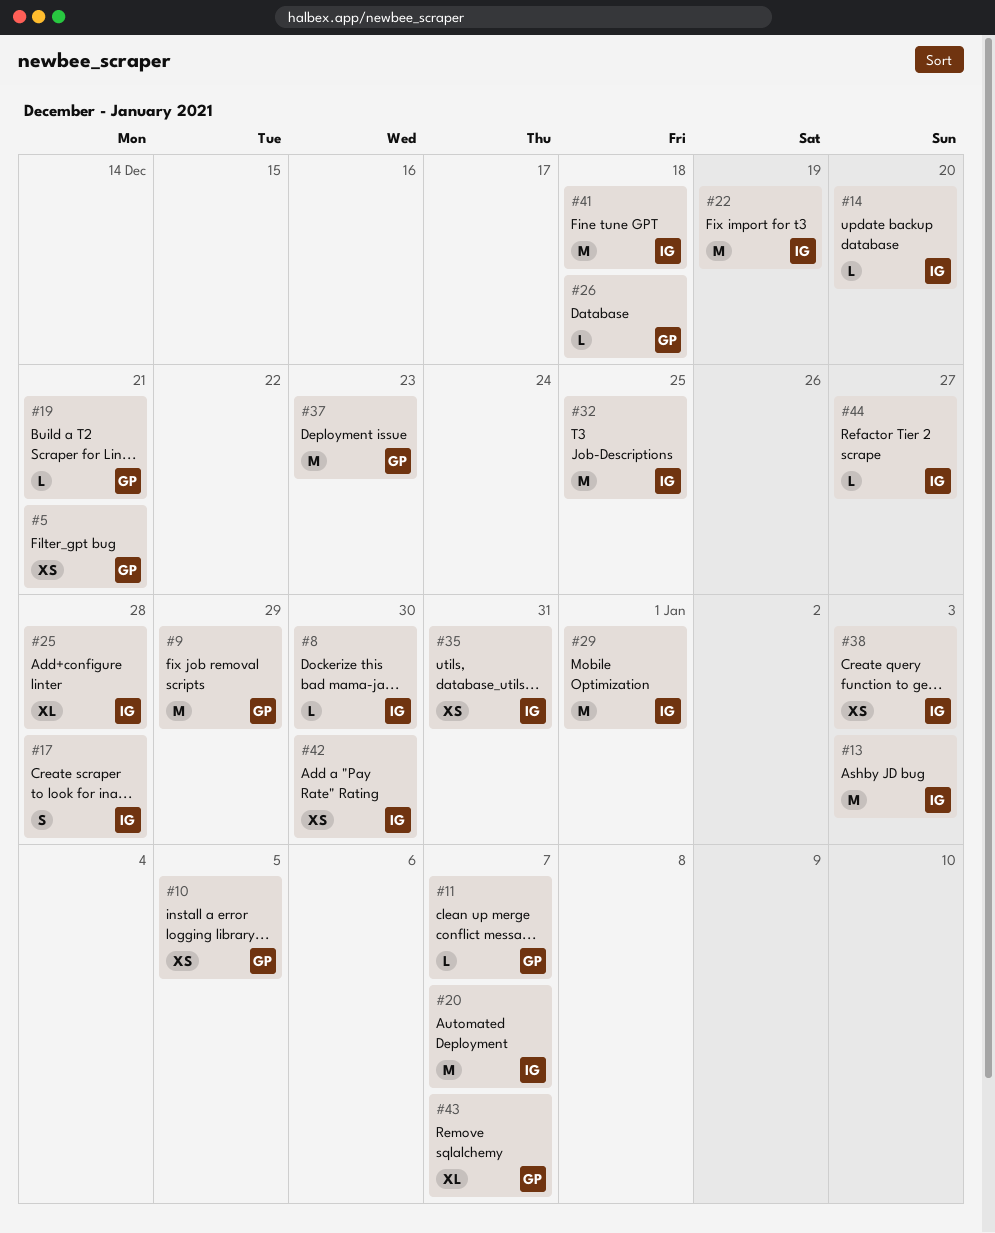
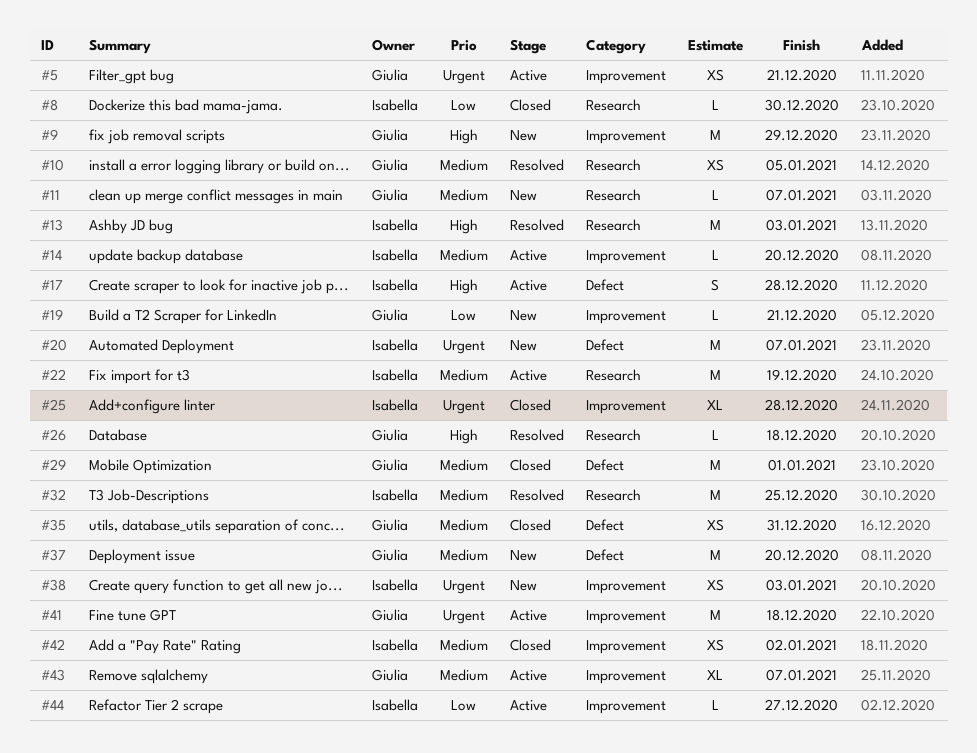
#29, owner: Isabella -> Giulia
#35, owner: Isabella -> Giulia
#37, due: Dec 23 -> Dec 20
#41, owner: Isabella -> Giulia
#42, due: Dec 30 -> Jan 2

